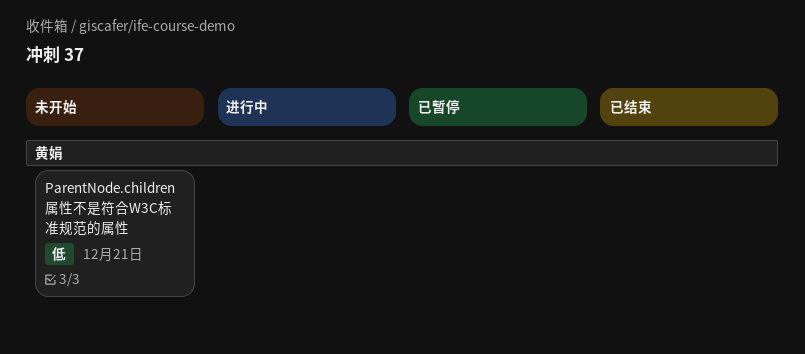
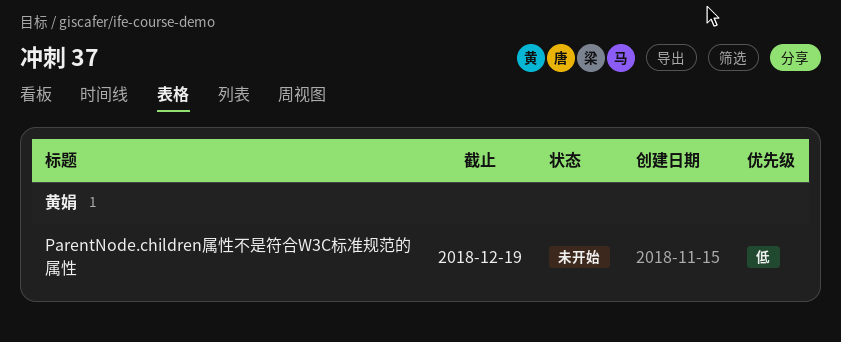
ParentNode.children属性不是符合W3C标准规范的属性, due: Dec 21 -> Dec 19

